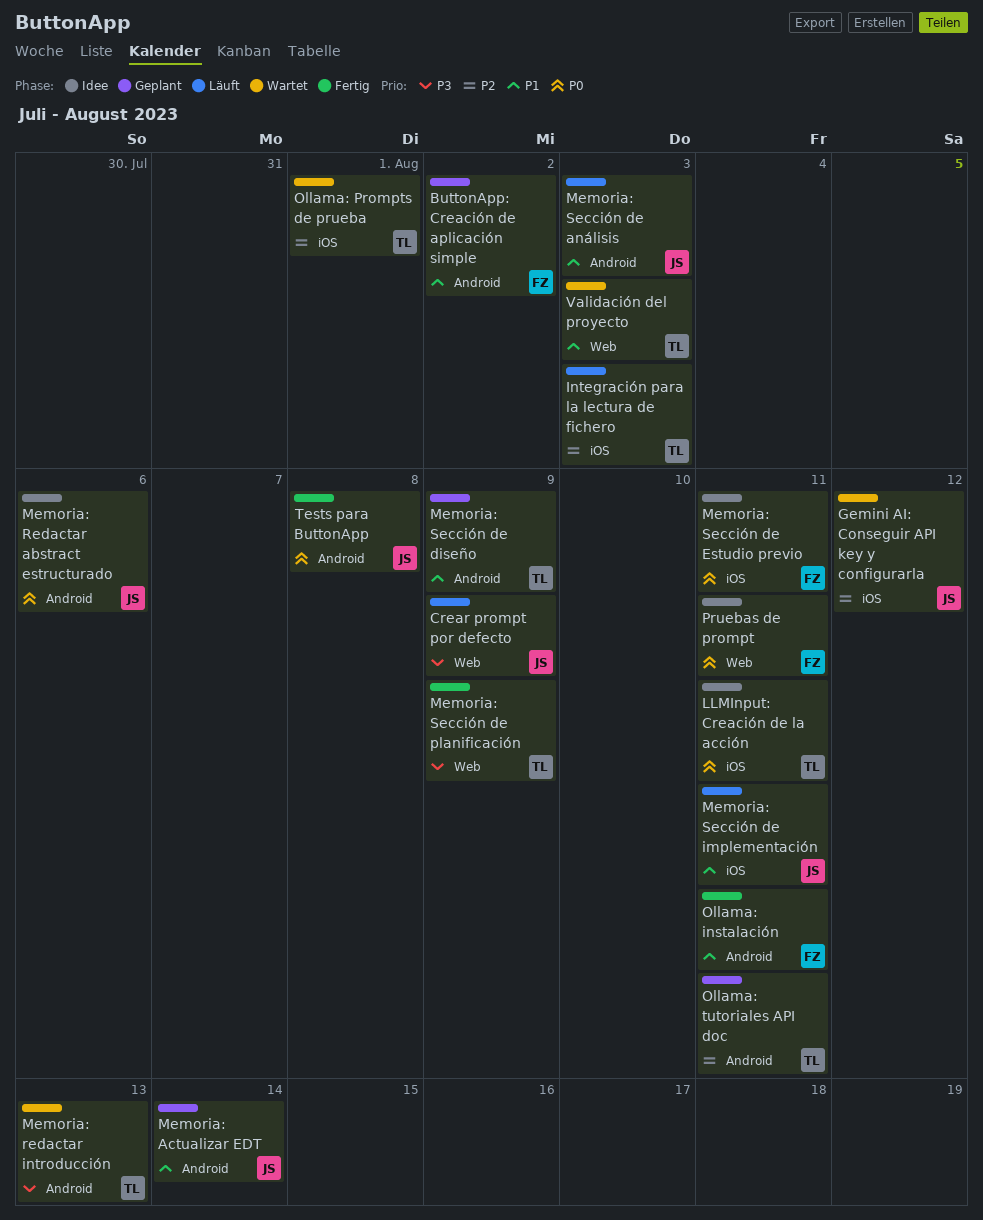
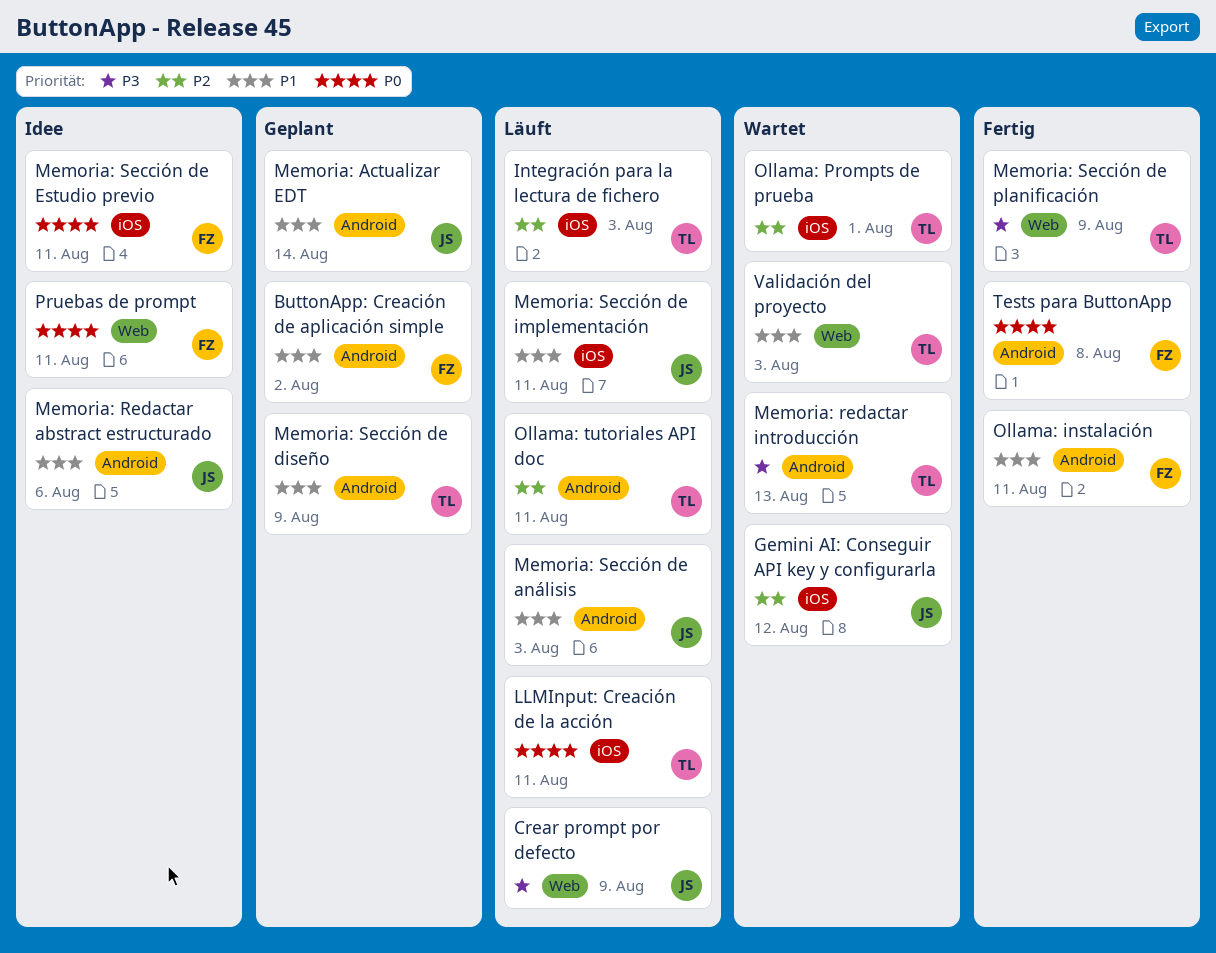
LLMInput: Creación de la acción, status: Idee -> Läuft
Memoria: Redactar abstract estructurado, priority: P0 -> P1
Ollama: tutoriales API doc, status: Geplant -> Läuft
Tests para ButtonApp, owner: JS -> FZ

